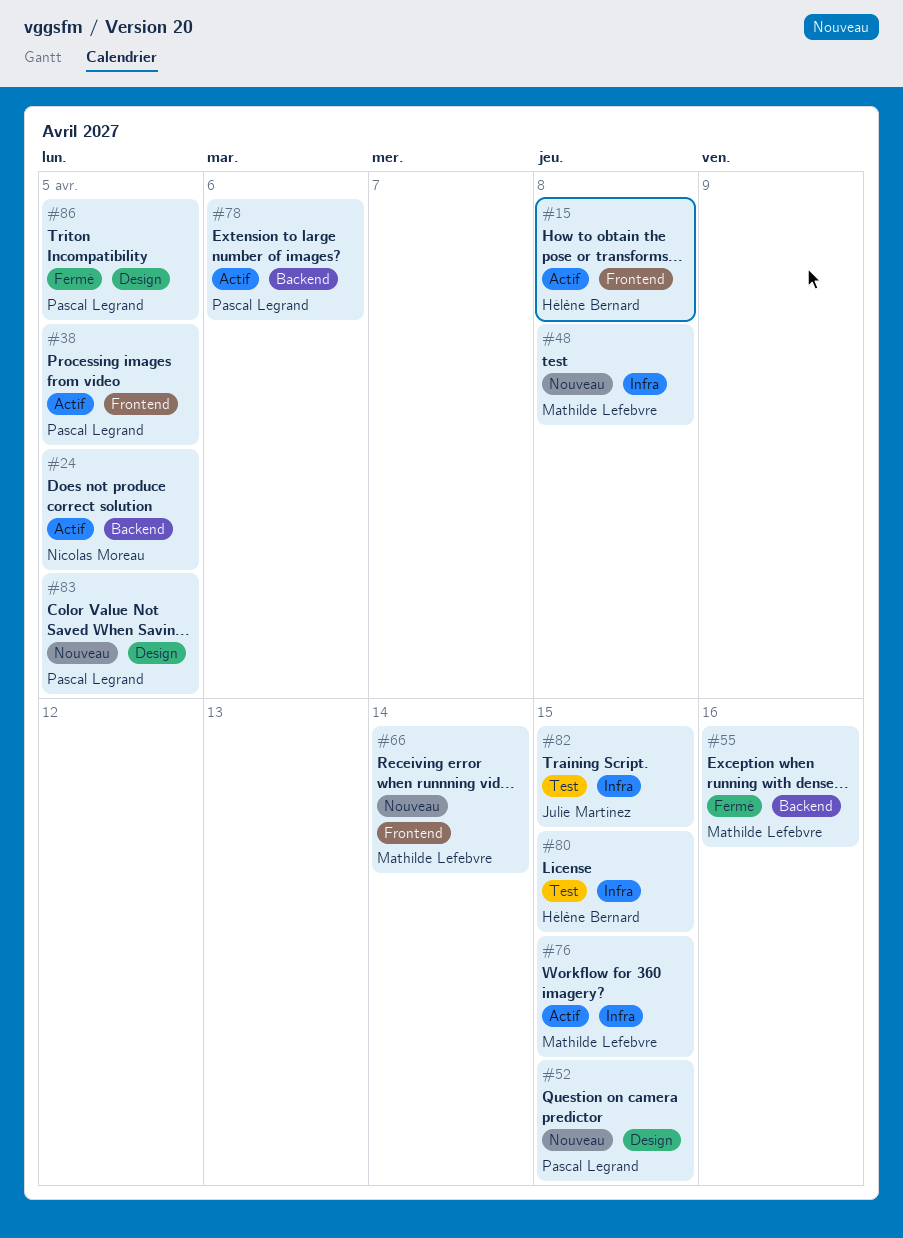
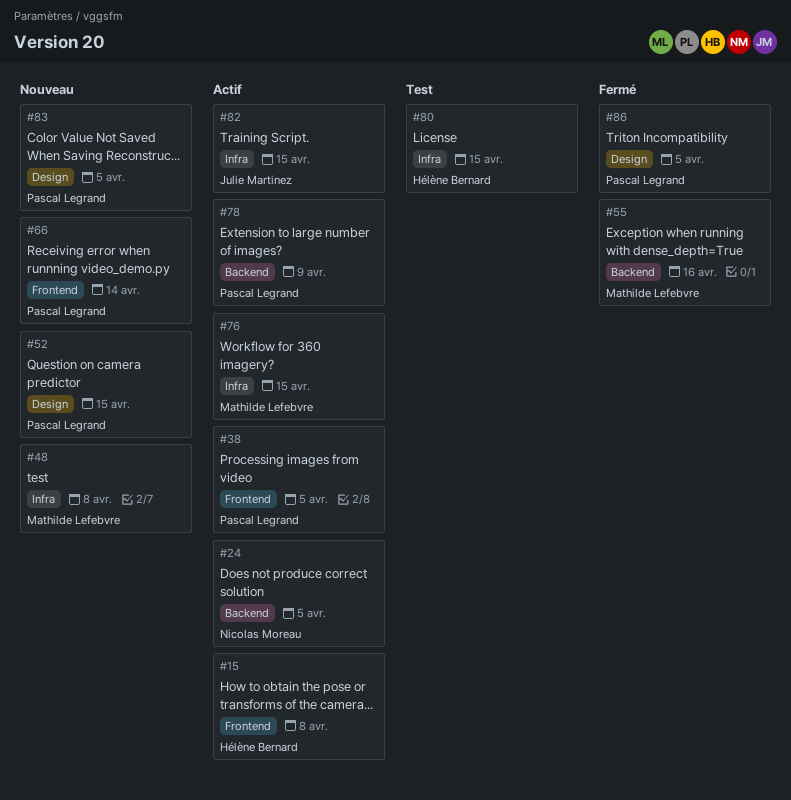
#66, owner: Mathilde Lefebvre -> Pascal Legrand
#78, due: Apr 6 -> Apr 9
#82, status: Test -> Actif

